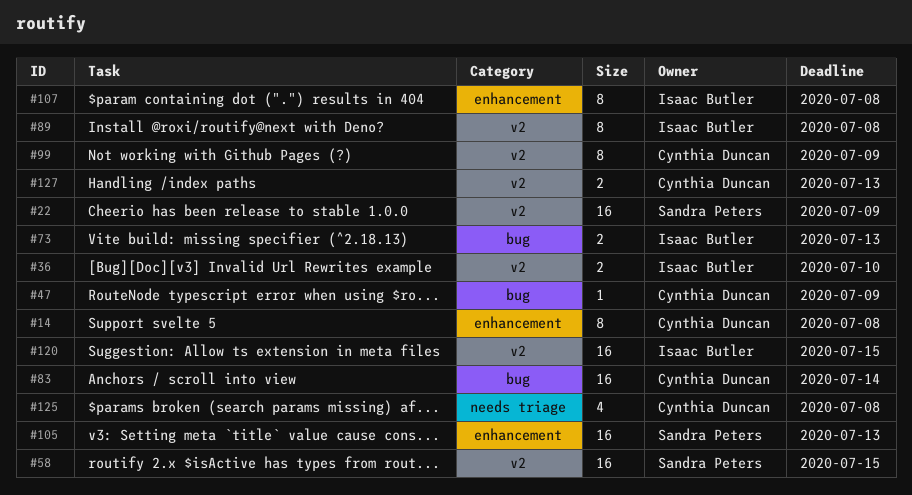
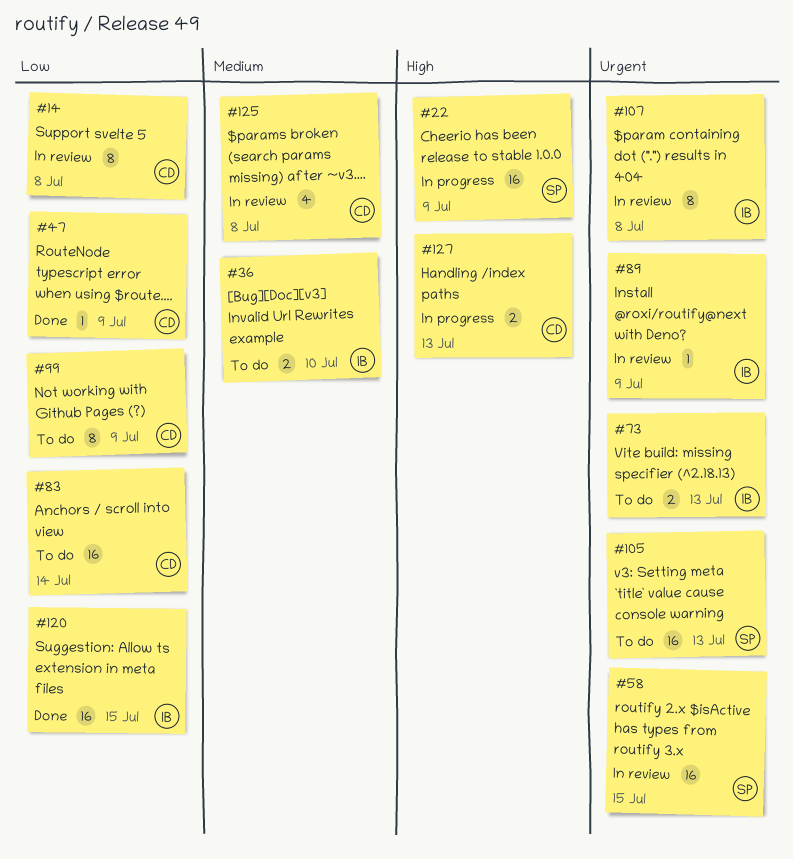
#89, estimate: 8 -> 1
#89, due: Jul 8 -> Jul 9

